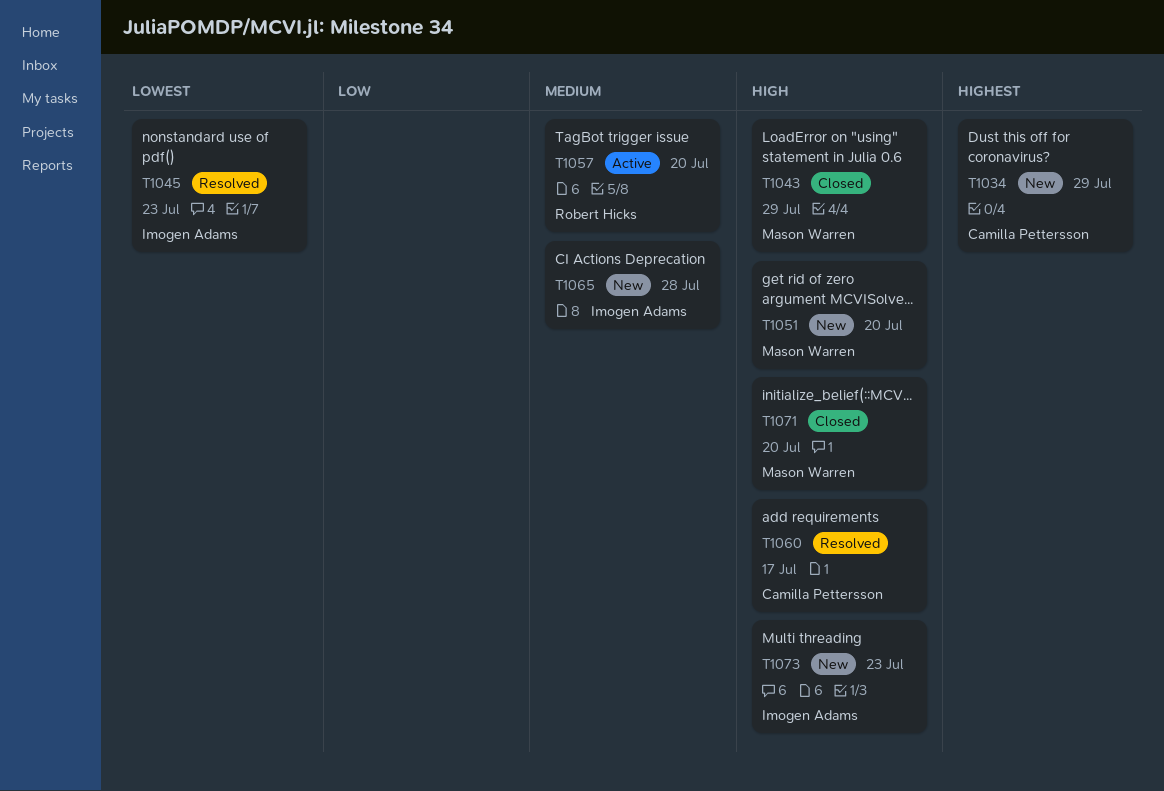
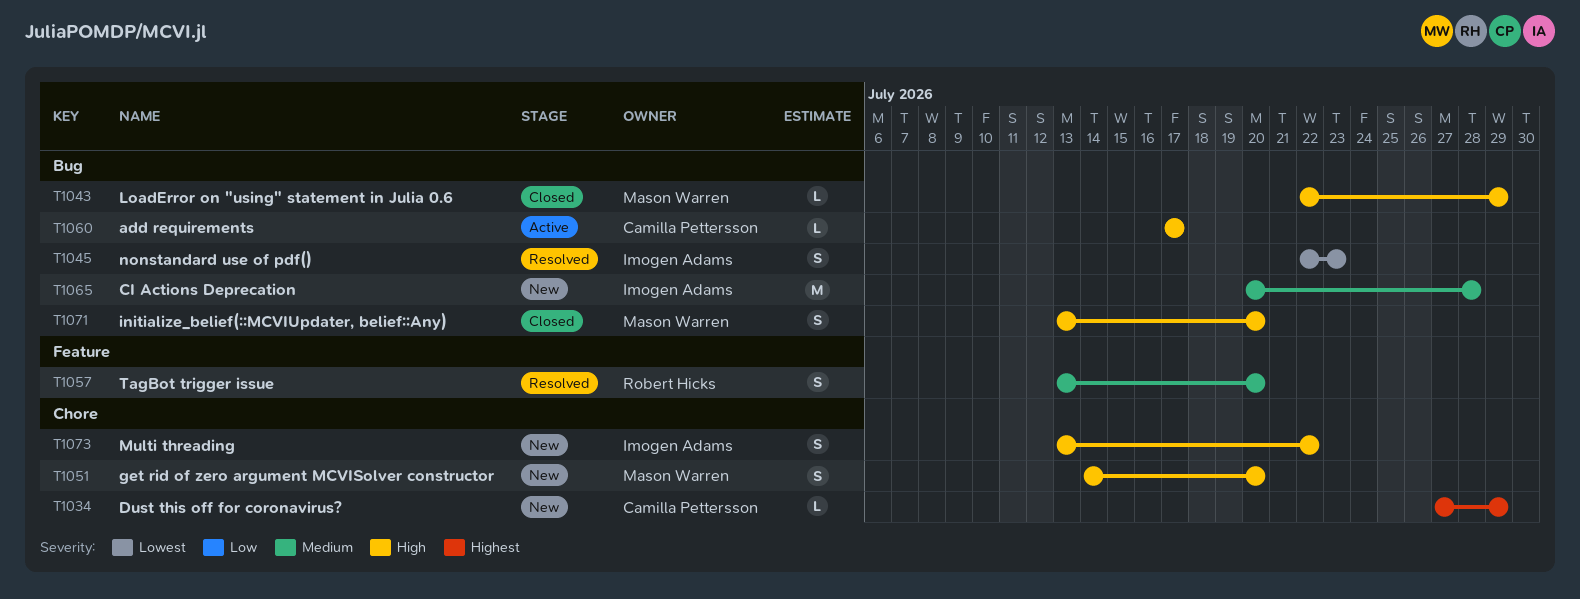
T1057, status: Active -> Resolved
T1060, status: Resolved -> Active
T1073, due: Jul 23 -> Jul 22

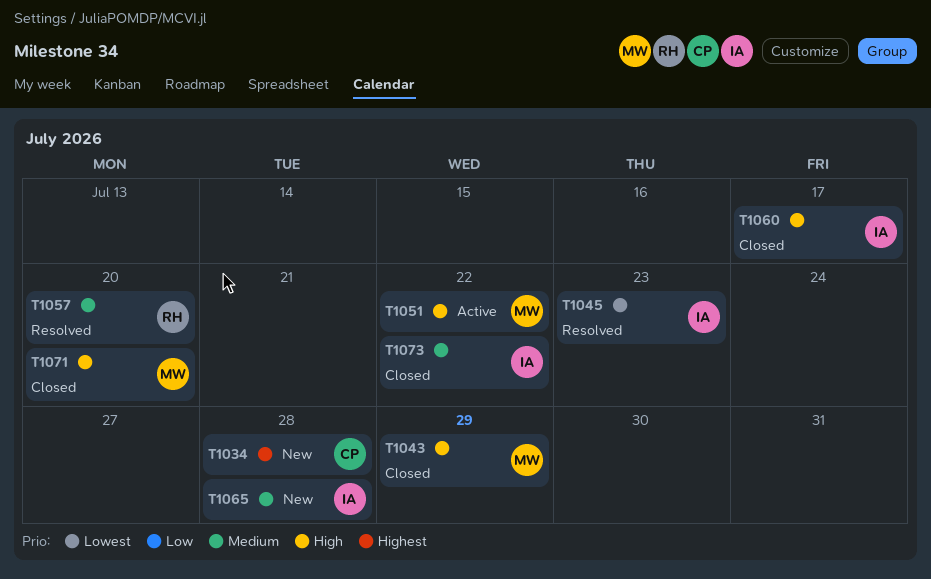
T1034, due: Jul 29 -> Jul 28
T1051, status: New -> Active
T1051, due: Jul 20 -> Jul 22
T1060, status: Active -> Closed
T1060, owner: Camilla Pettersson -> Imogen Adams
T1073, status: New -> Closed
T1073, priority: High -> Medium

